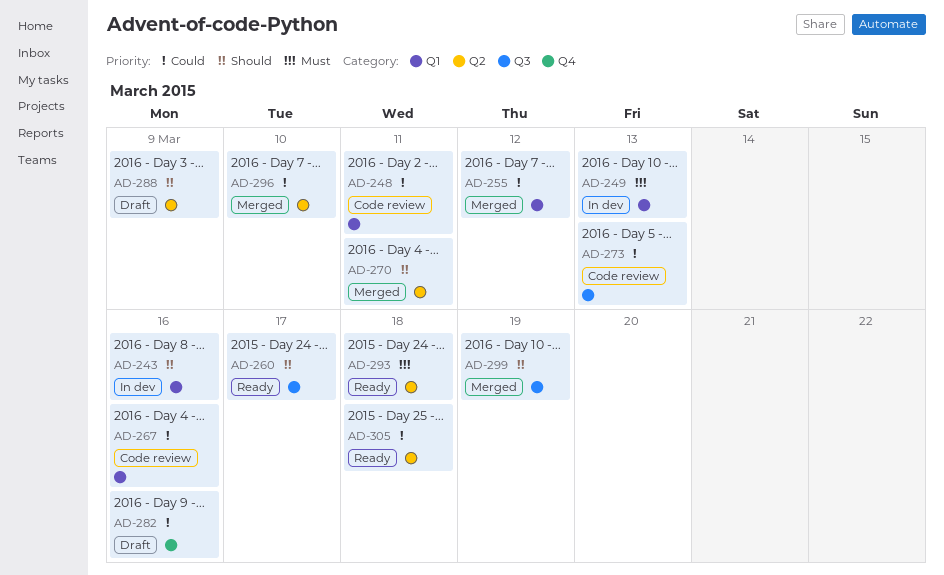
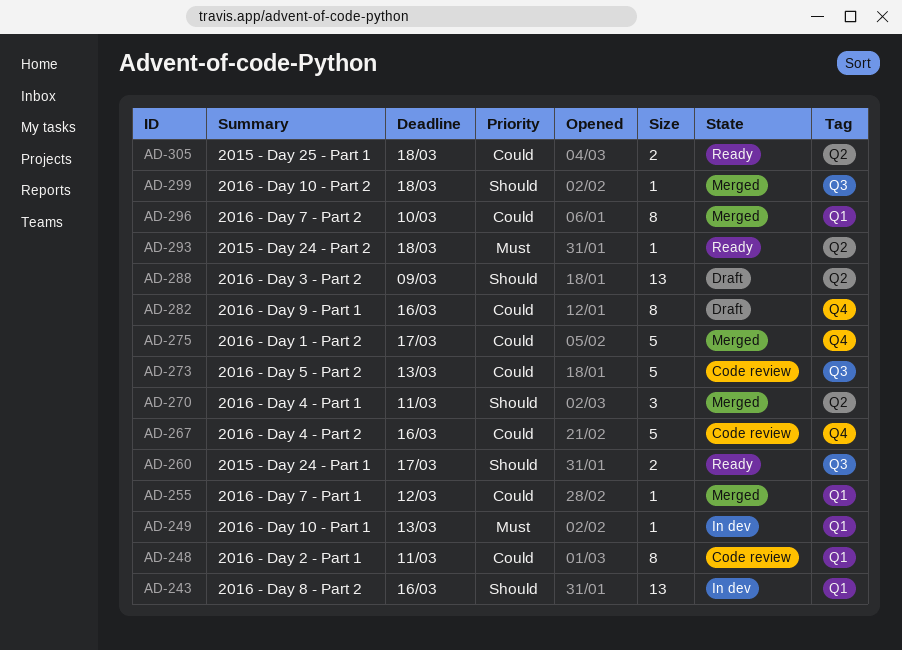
AD-267, label: Q1 -> Q4
AD-275: none -> present
AD-296, label: Q2 -> Q1
AD-299, due: Mar 19 -> Mar 18

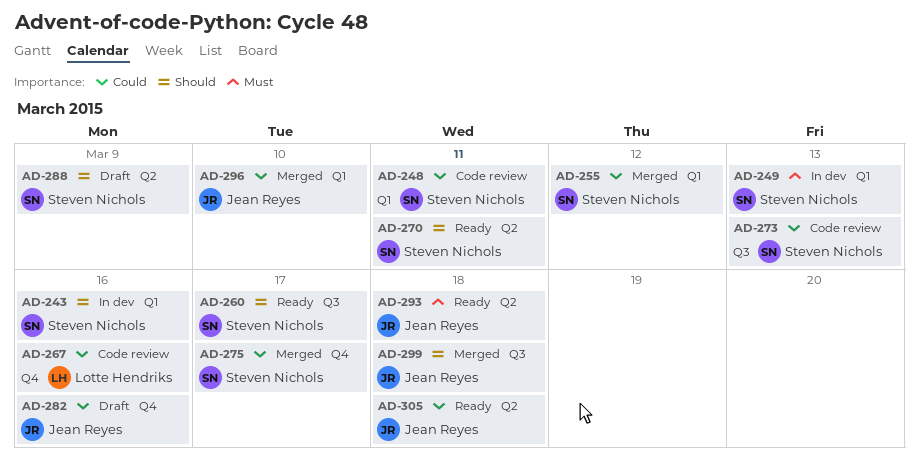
AD-270, status: Merged -> Ready

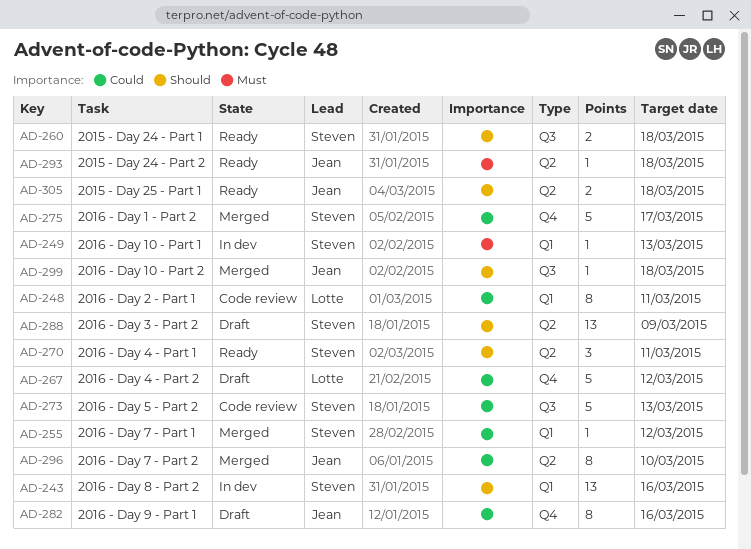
AD-248, owner: Steven Nichols -> Lotte Hendriks
AD-260, due: Mar 17 -> Mar 18
AD-267, status: Code review -> Draft
AD-267, due: Mar 16 -> Mar 12
AD-296, label: Q1 -> Q2
AD-305, priority: Could -> Should

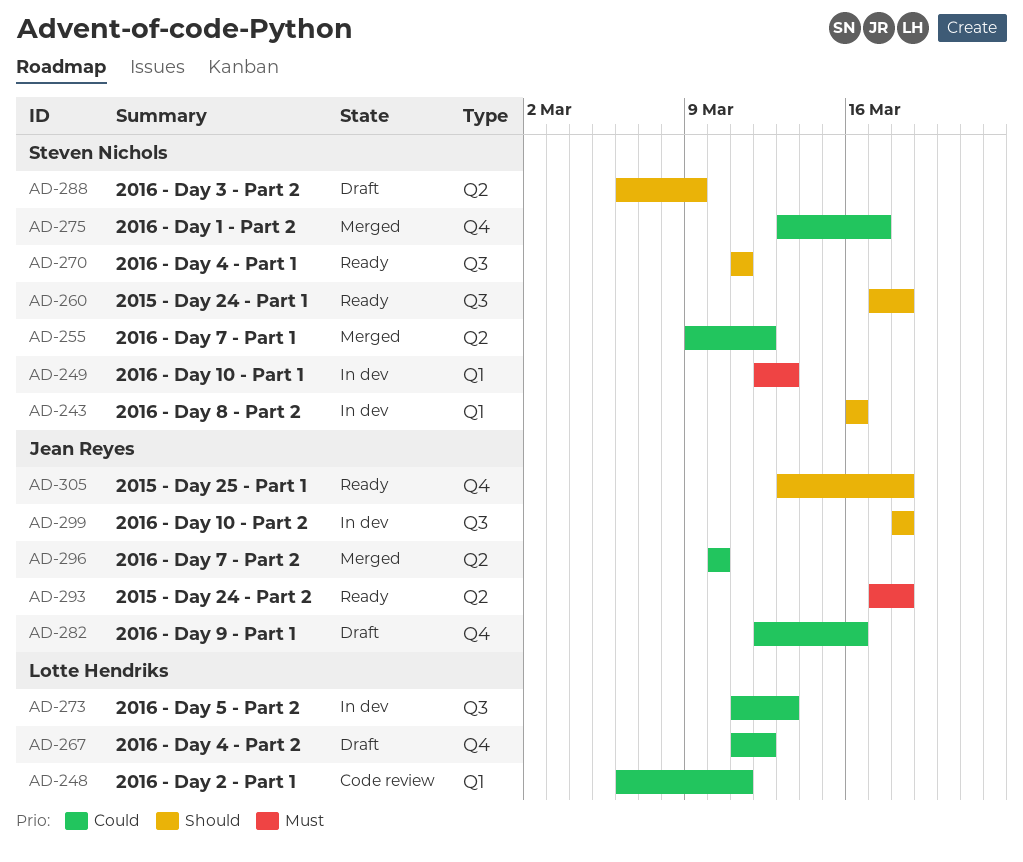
AD-255, label: Q1 -> Q2
AD-270, label: Q2 -> Q3
AD-273, status: Code review -> In dev
AD-273, owner: Steven Nichols -> Lotte Hendriks
AD-299, status: Merged -> In dev
AD-305, label: Q2 -> Q4

